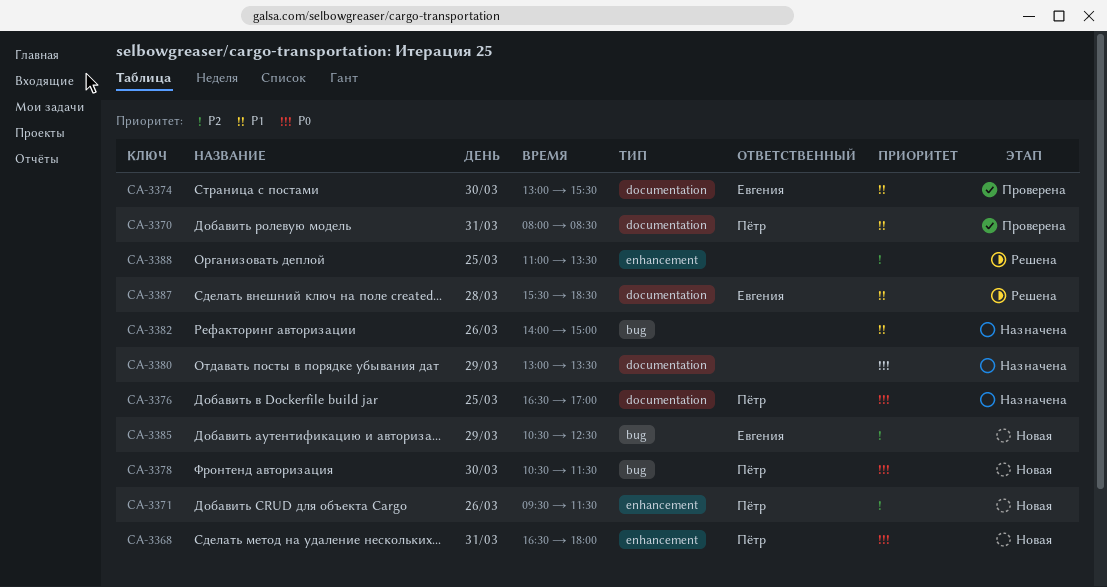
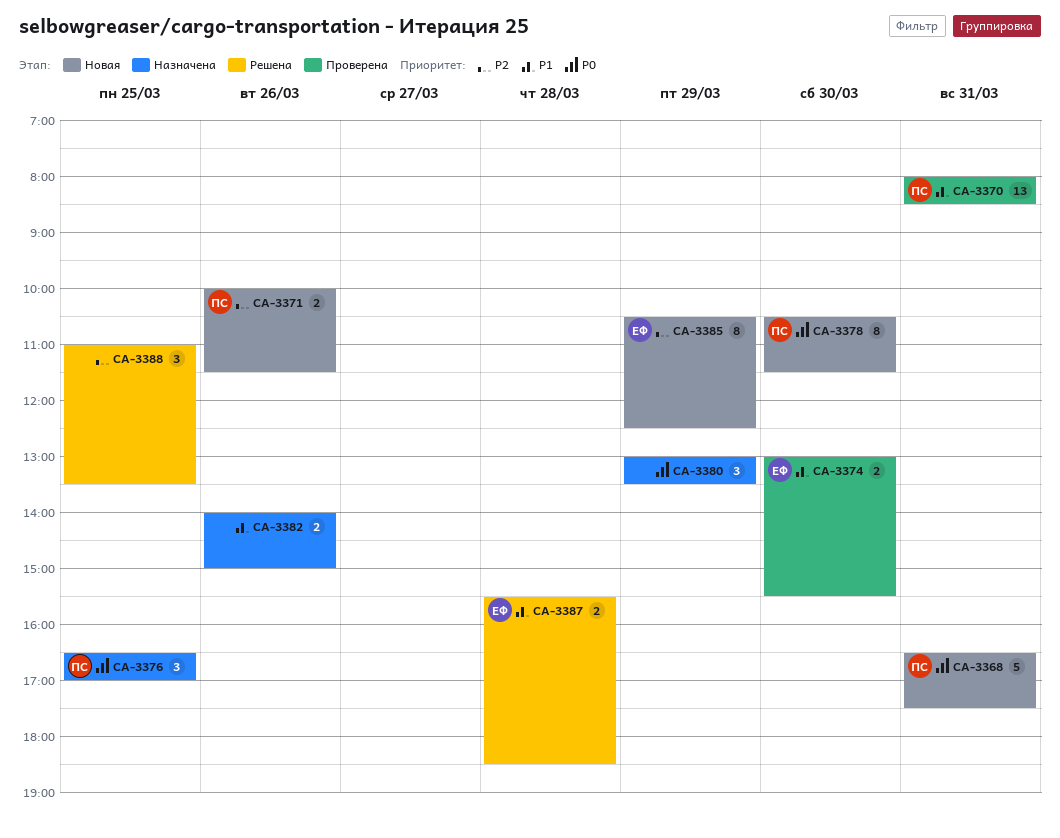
CA-3368, ends: 18:00 -> 17:30
CA-3371, begins: 09:30 -> 10:00

